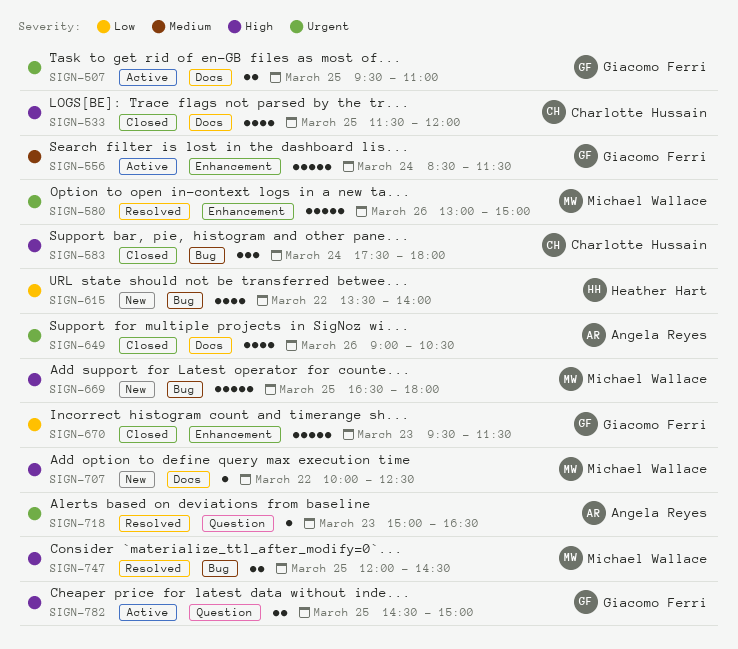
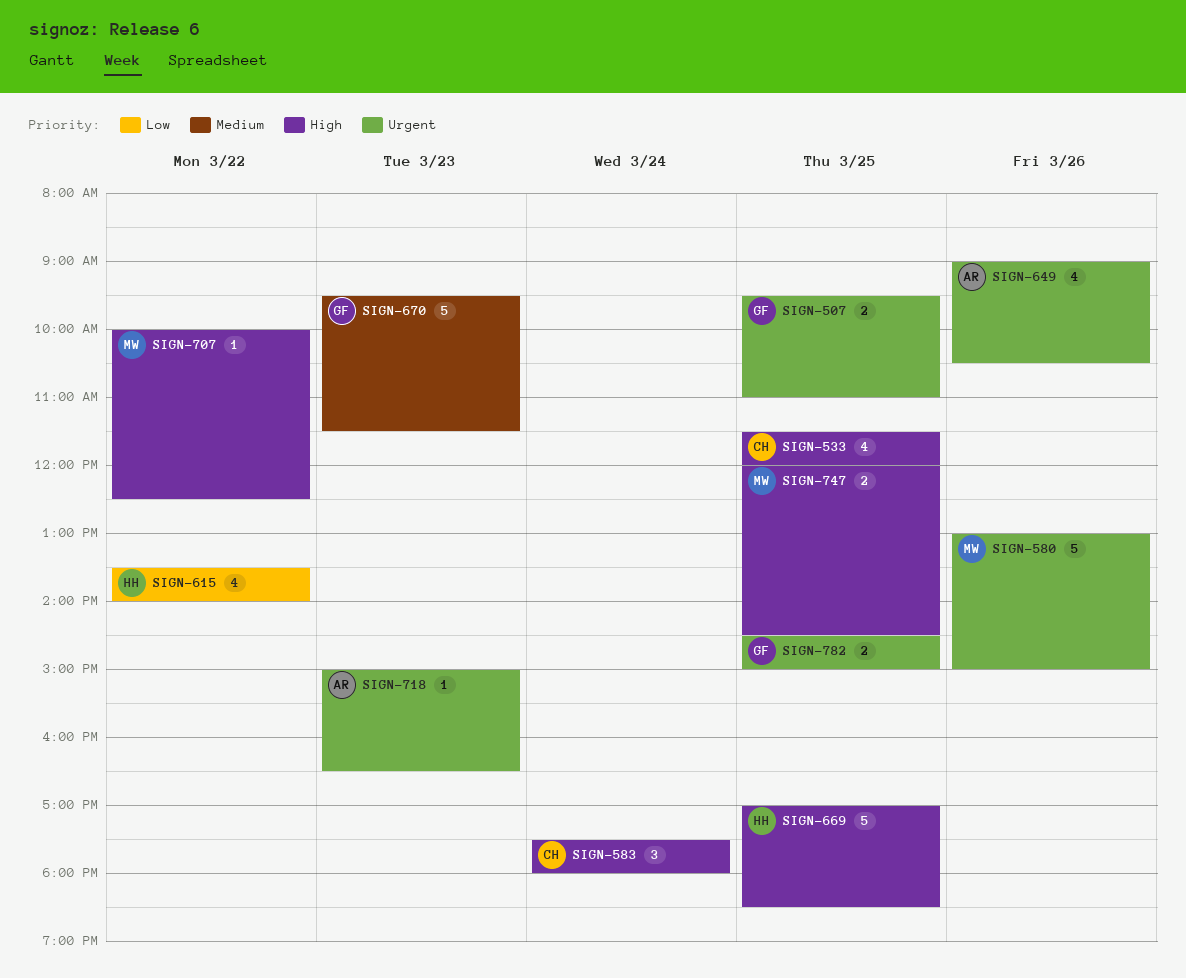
SIGN-556: present -> none
SIGN-669, owner: Michael Wallace -> Heather Hart
SIGN-669, begins: 16:30 -> 17:00
SIGN-669, ends: 18:00 -> 18:30
SIGN-670, priority: Low -> Medium
SIGN-782, priority: High -> Urgent

